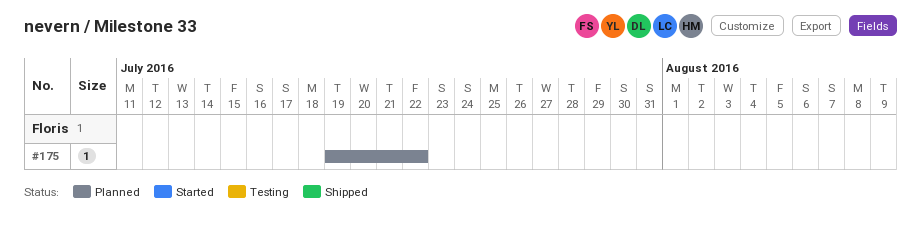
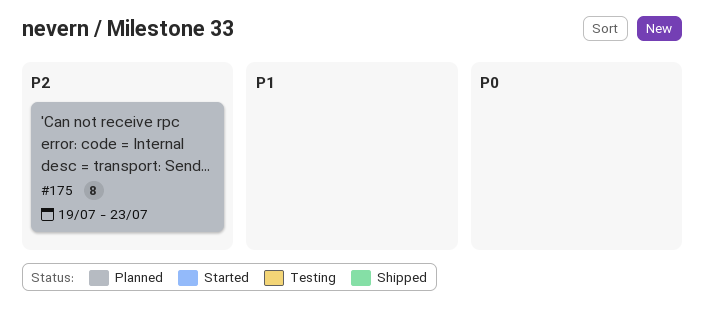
#175, estimate: 1 -> 8
#175, due: Jul 22 -> Jul 23

